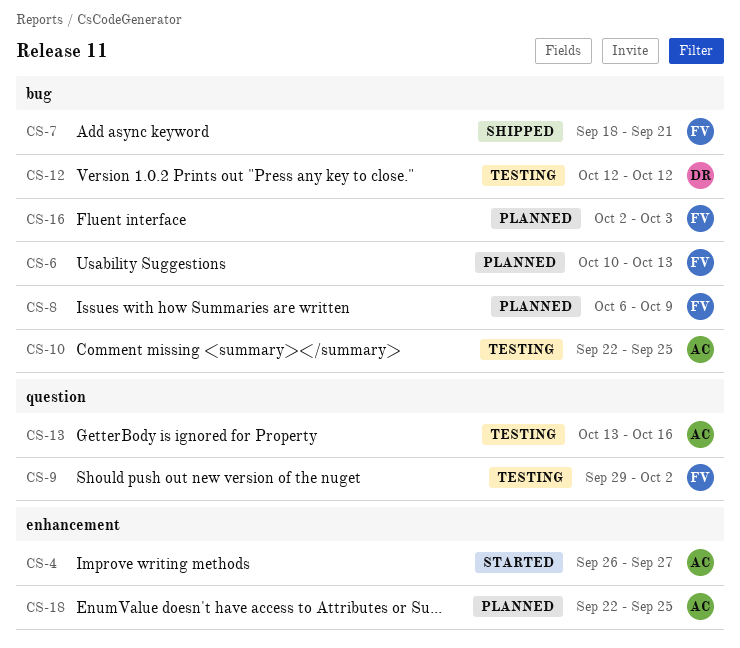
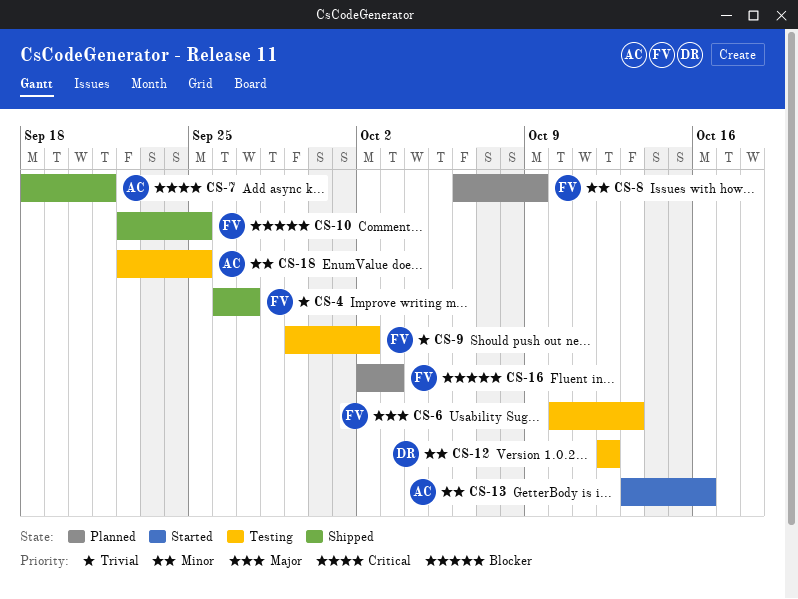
CS-4, status: Started -> Shipped
CS-4, owner: AC -> FV
CS-6, status: Planned -> Testing
CS-7, owner: FV -> AC
CS-10, status: Testing -> Shipped
CS-10, owner: AC -> FV
CS-13, status: Testing -> Started
CS-18, status: Planned -> Testing

